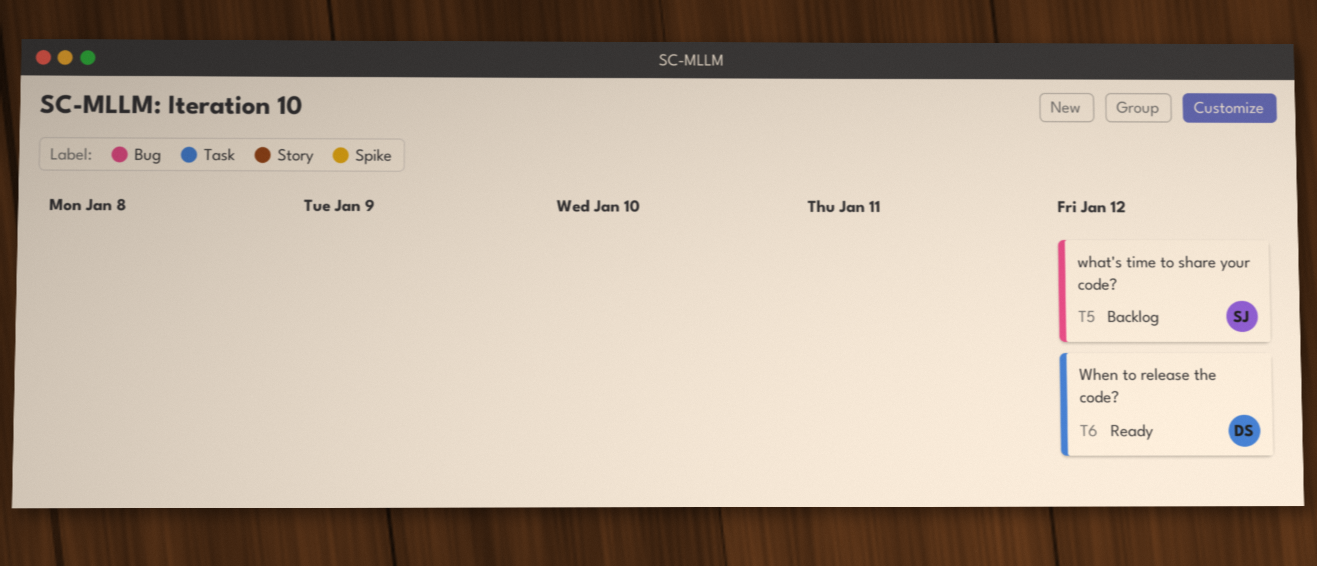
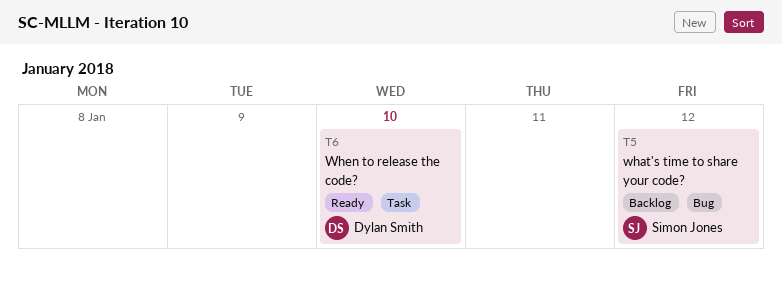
T6, due: Jan 12 -> Jan 10

